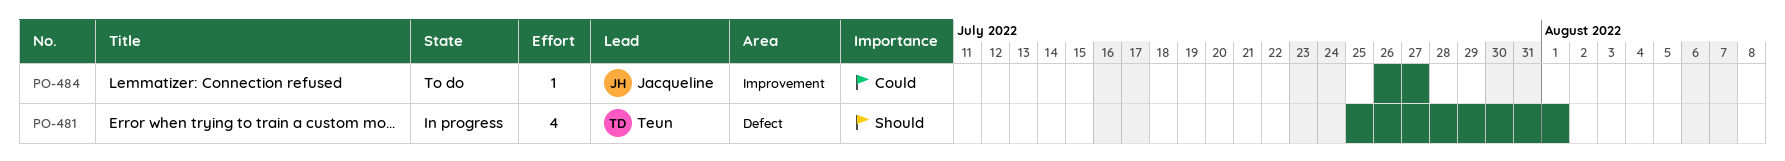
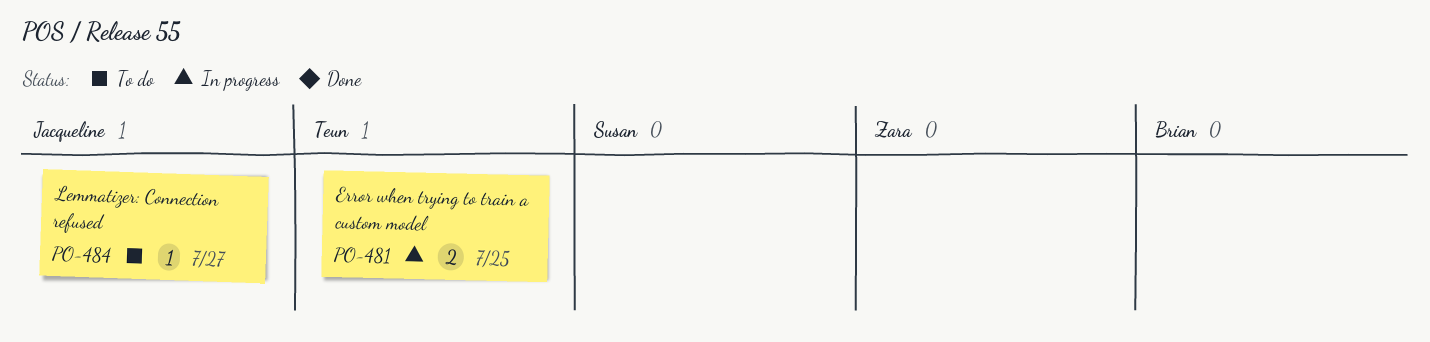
PO-481, estimate: 4 -> 2
PO-481, due: Aug 1 -> Jul 25

